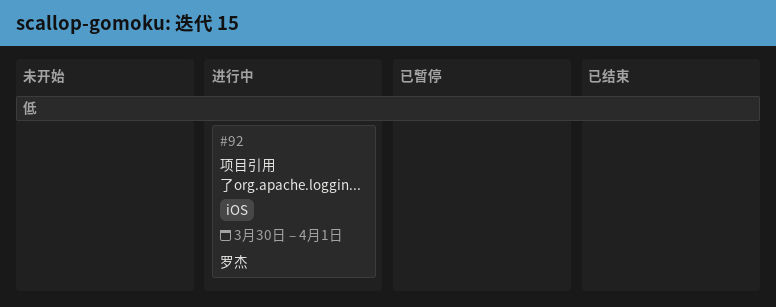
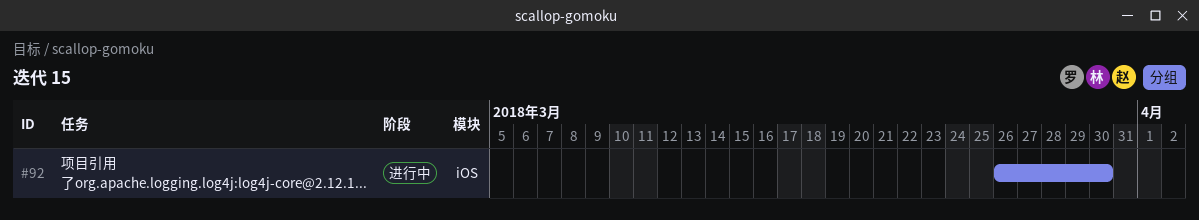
#92, start: Mar 30 -> Mar 26
#92, due: Apr 1 -> Mar 30

